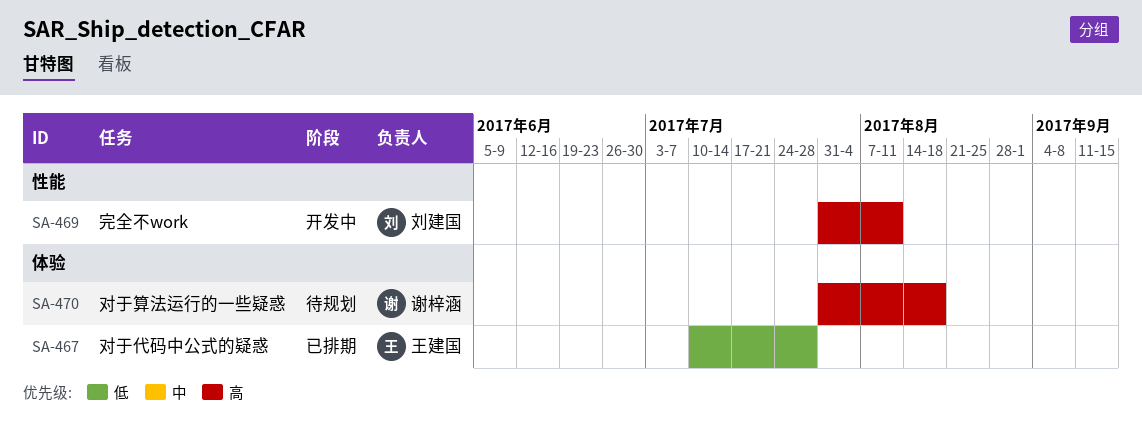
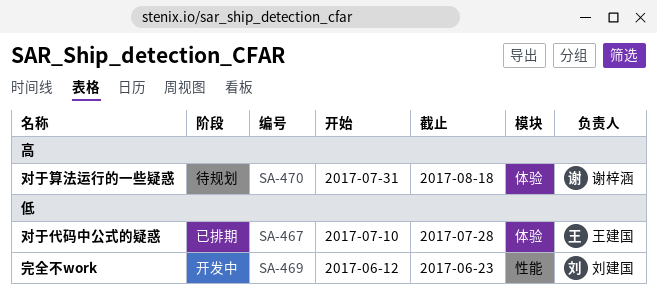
SA-469, priority: 高 -> 低
SA-469, start: Jul 31 -> Jun 12
SA-469, due: Aug 11 -> Jun 23

